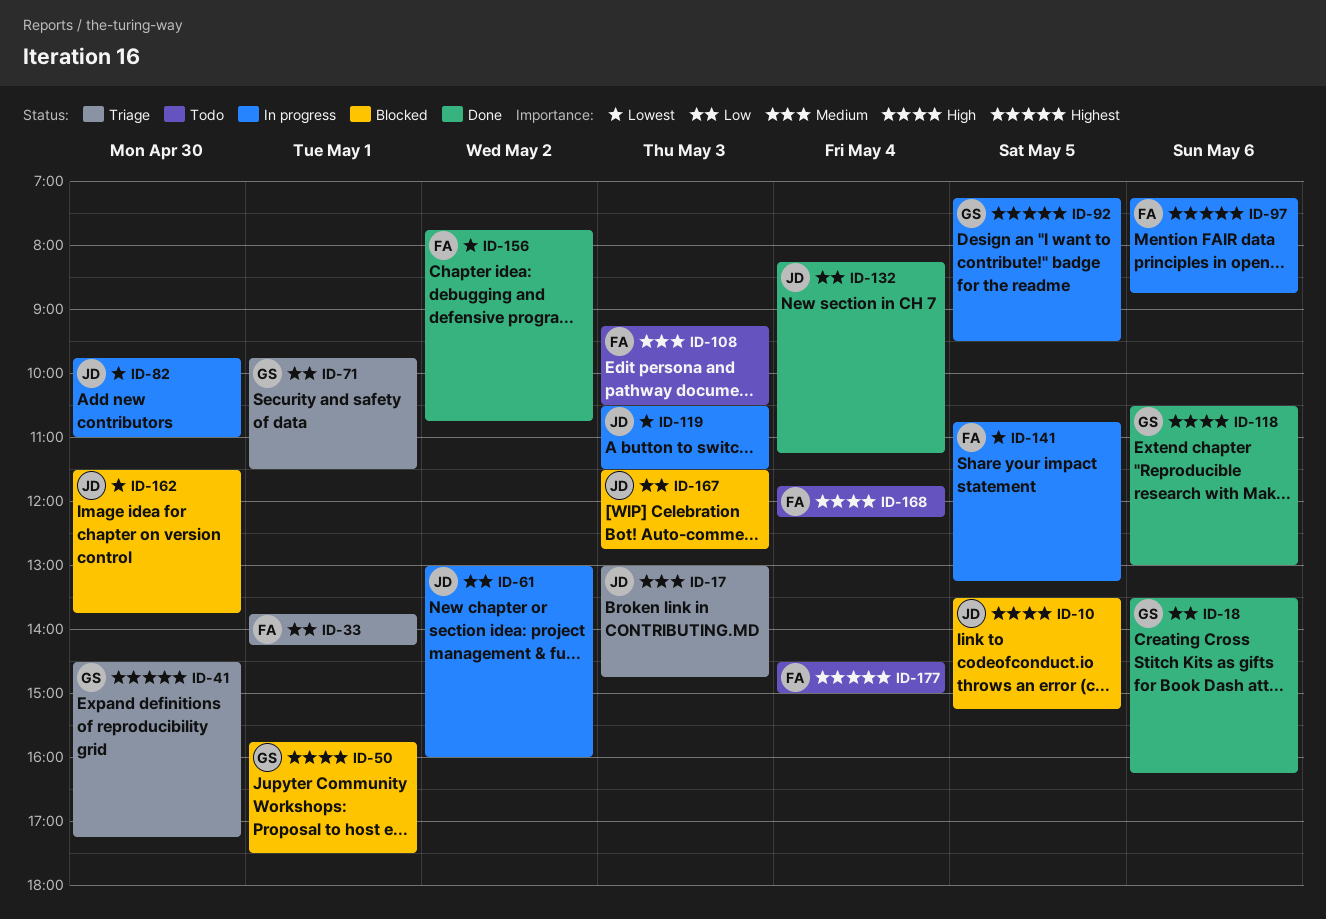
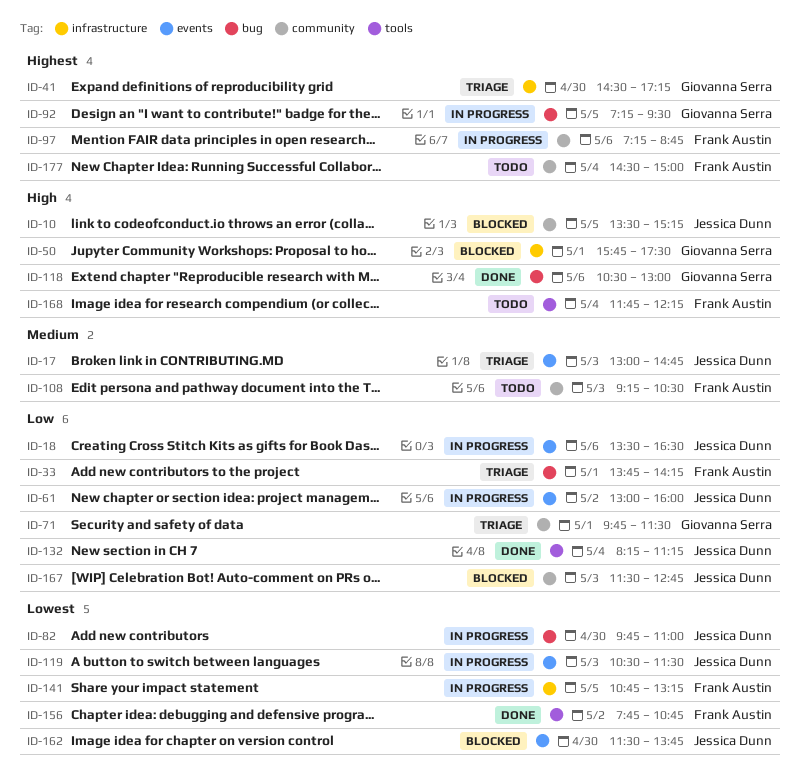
ID-18, status: Done -> In progress
ID-18, owner: Giovanna Serra -> Jessica Dunn
ID-18, ends: 16:15 -> 16:30

